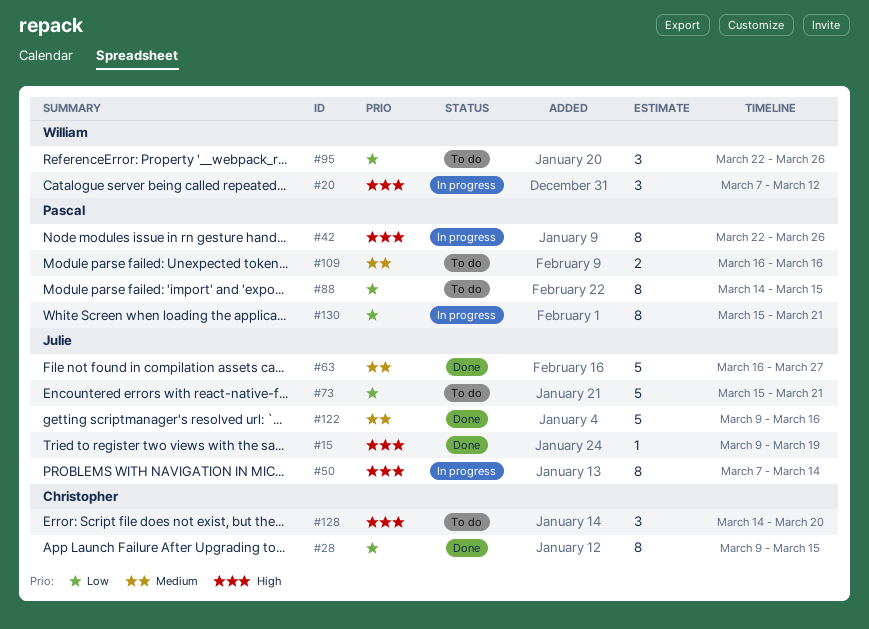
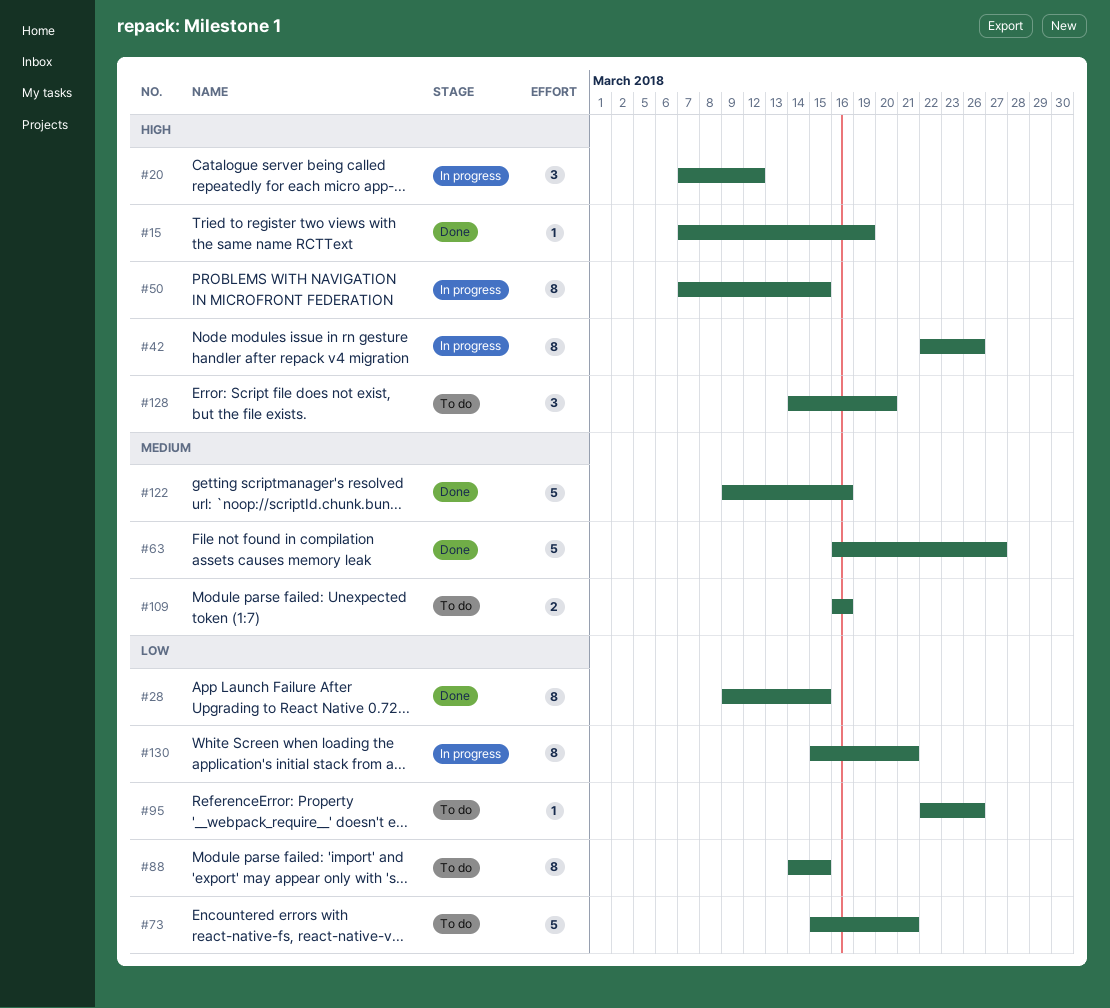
#15, start: Mar 9 -> Mar 7
#50, due: Mar 14 -> Mar 15
#95, estimate: 3 -> 1

